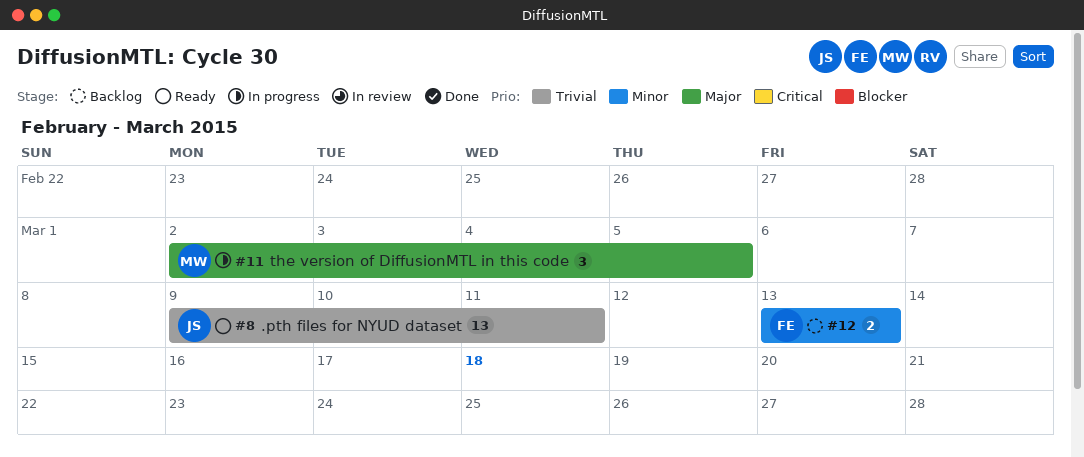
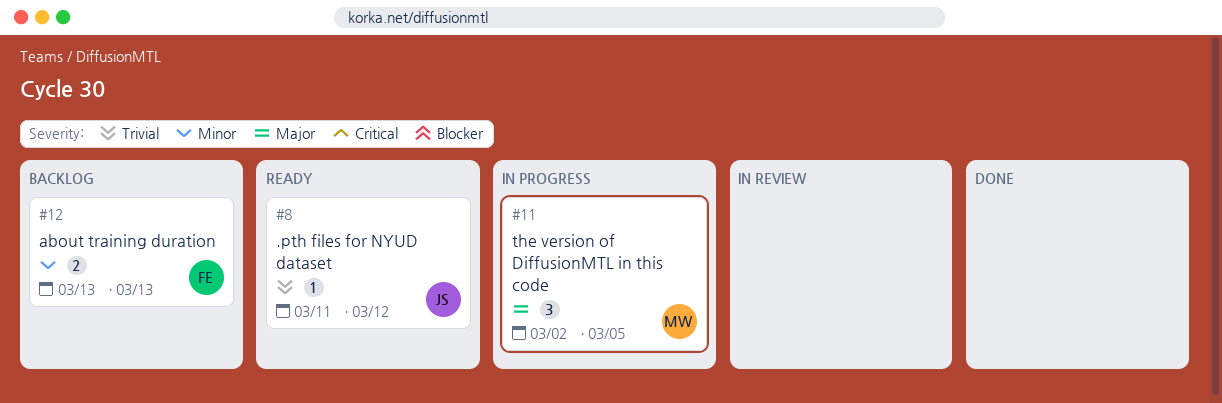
#8, estimate: 13 -> 1
#8, start: Mar 9 -> Mar 11
#8, due: Mar 11 -> Mar 12

